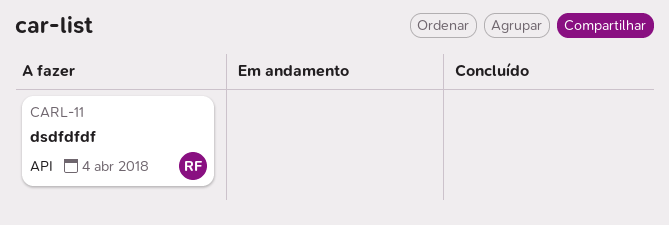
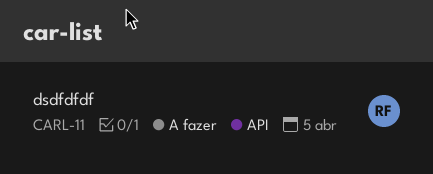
CARL-11, due: Apr 4 -> Apr 5

